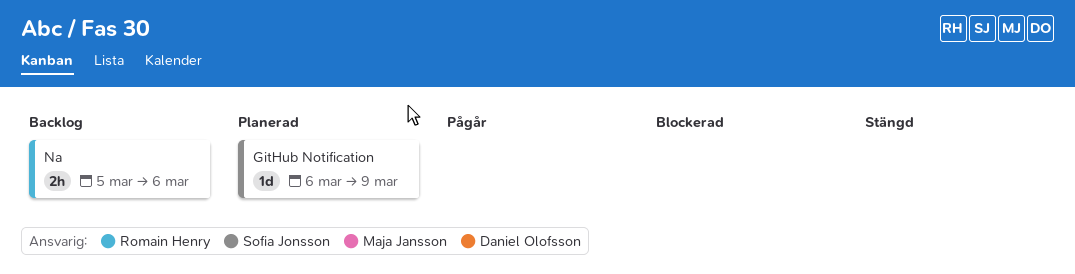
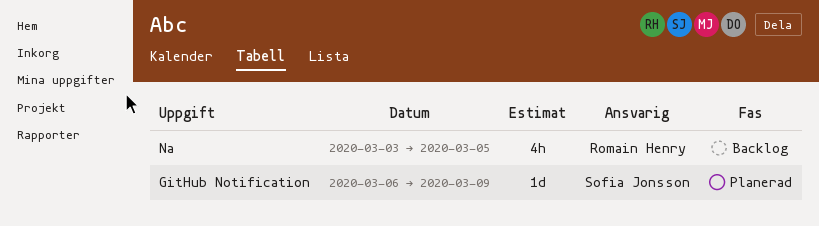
Na, estimate: 2h -> 4h
Na, start: Mar 5 -> Mar 3
Na, due: Mar 6 -> Mar 5

